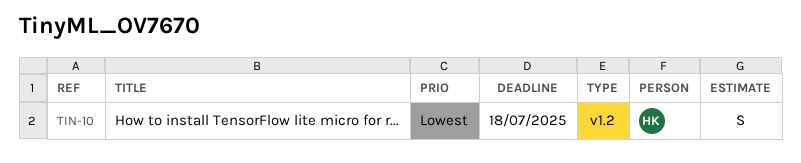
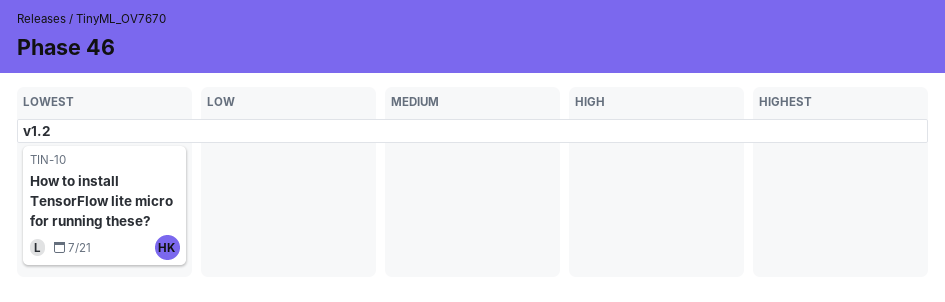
TIN-10, estimate: S -> L
TIN-10, due: Jul 18 -> Jul 21

